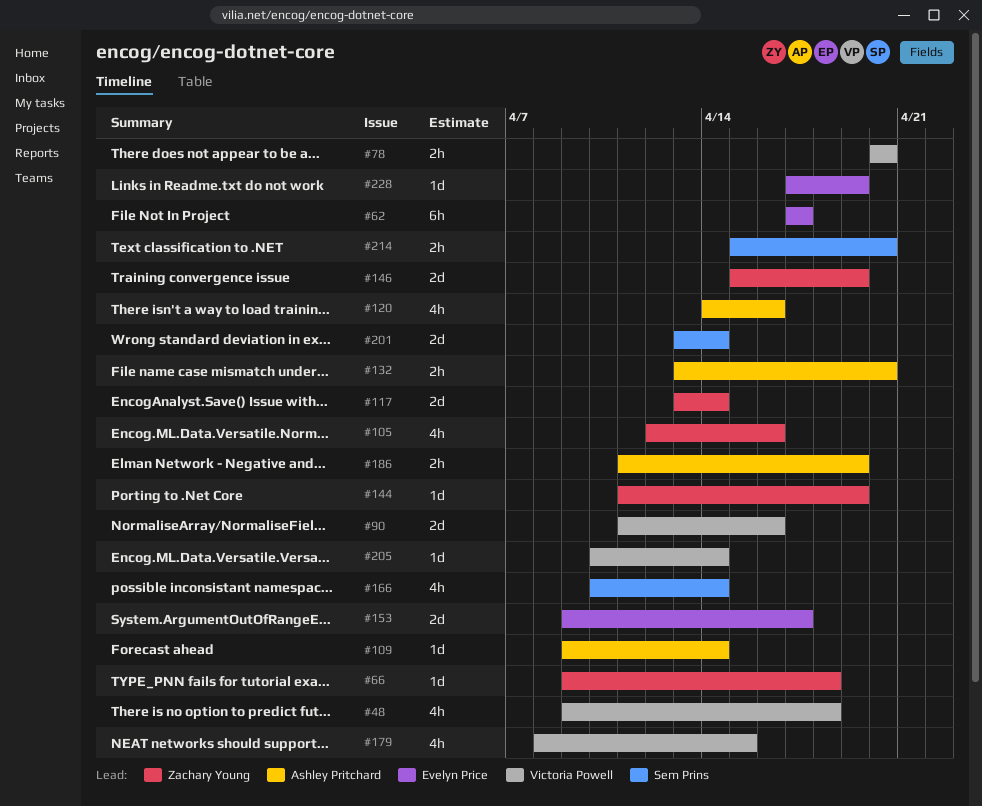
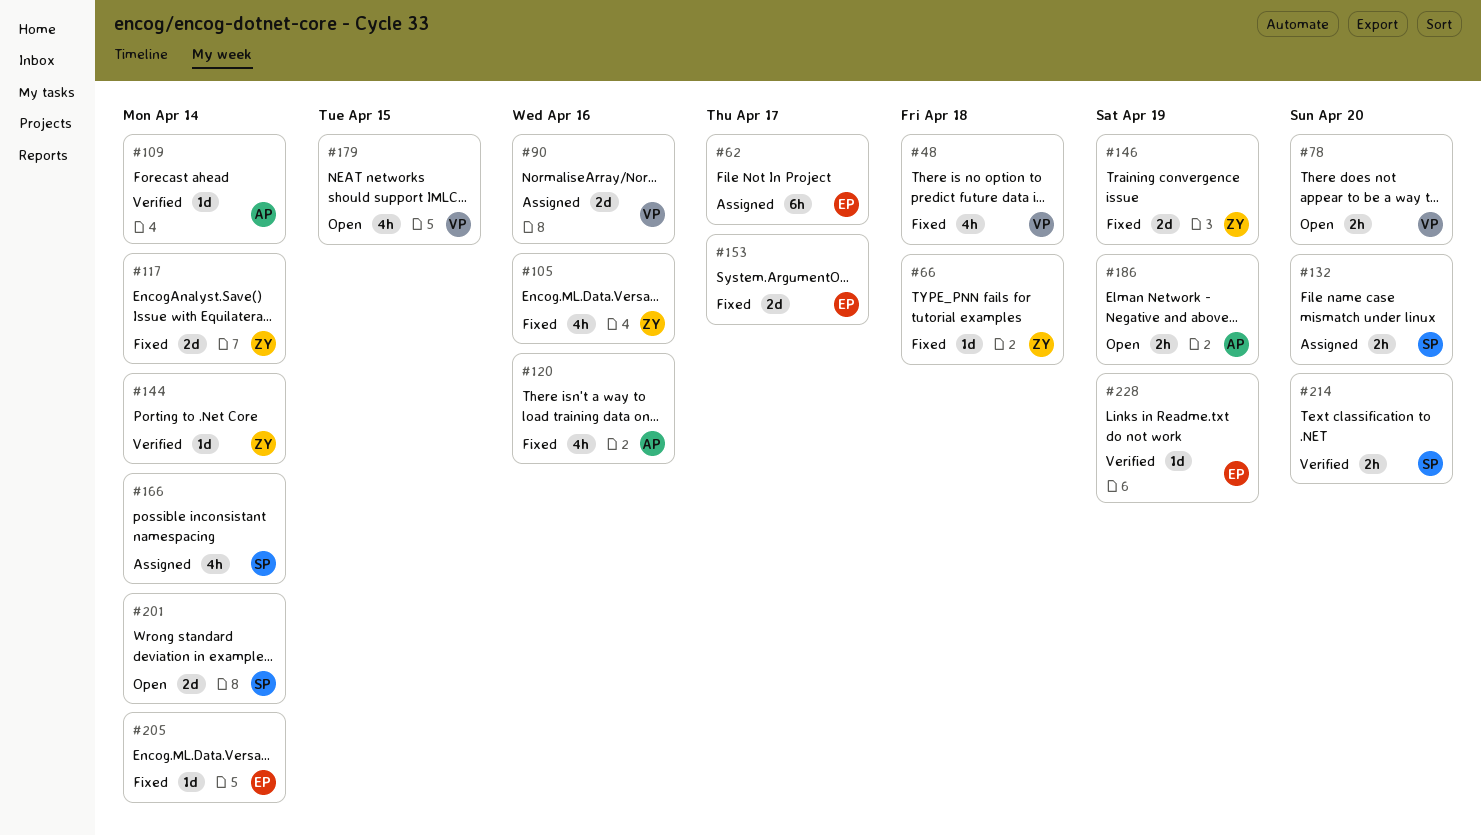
#132, owner: Ashley Pritchard -> Sem Prins
#144, due: Apr 19 -> Apr 14
#205, owner: Victoria Powell -> Evelyn Price

